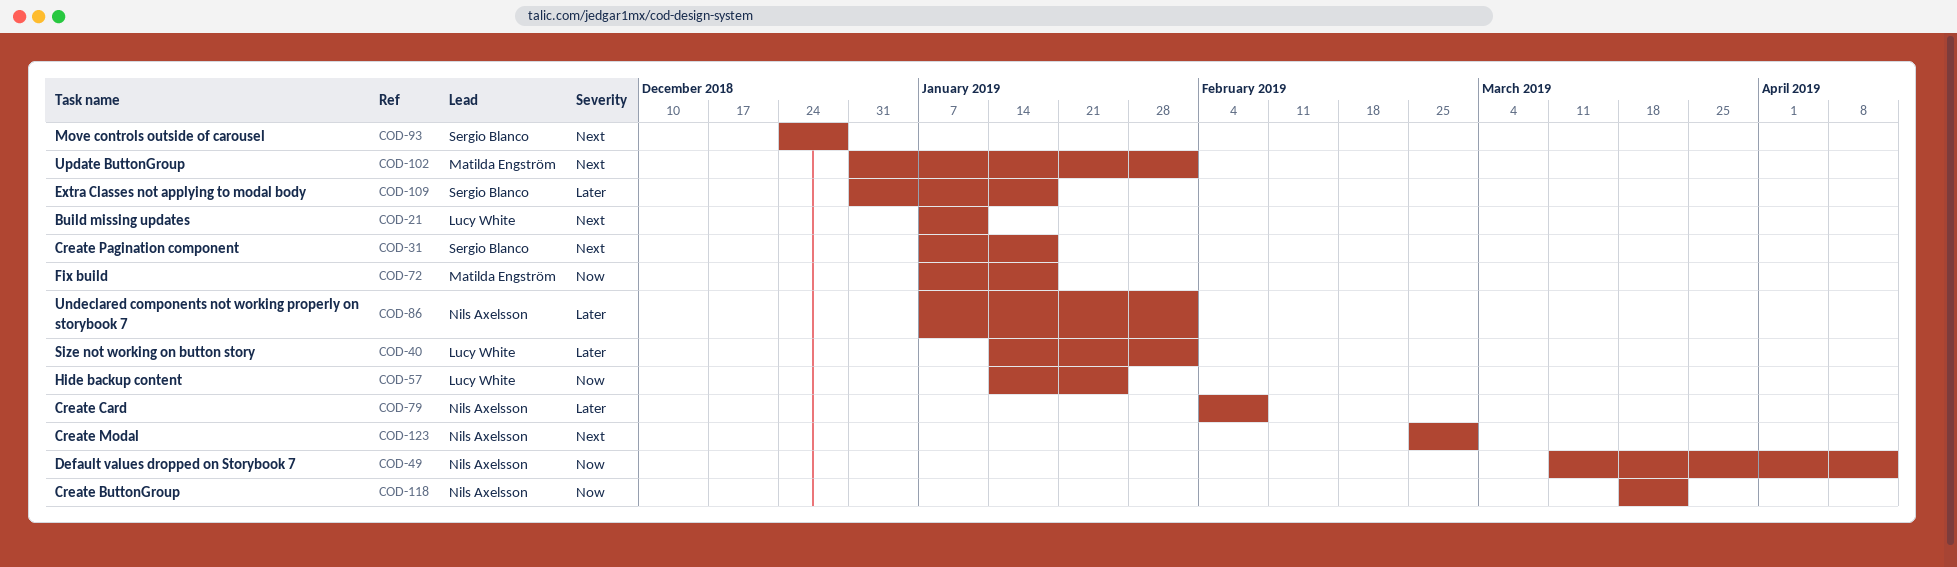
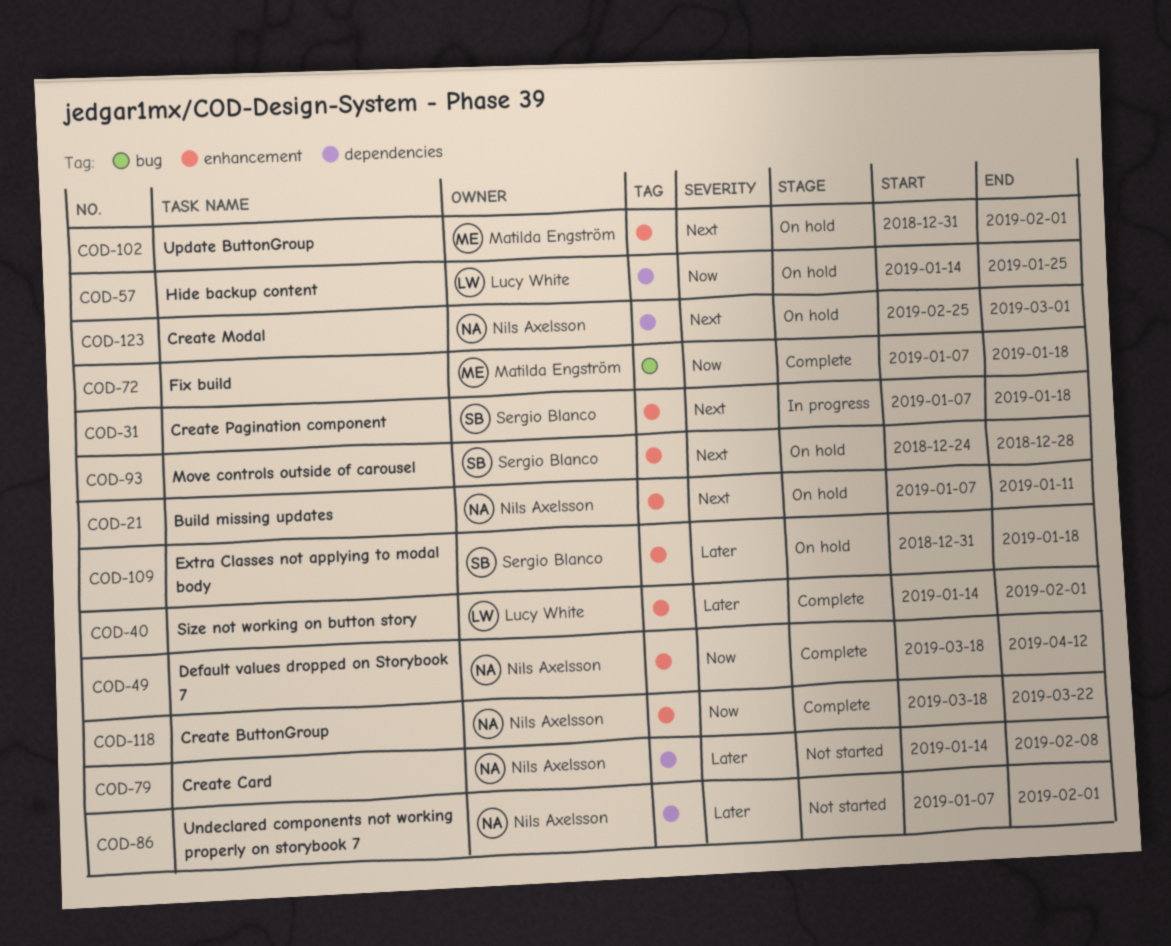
COD-21, owner: Lucy White -> Nils Axelsson
COD-49, start: Mar 11 -> Mar 18
COD-79, start: Feb 4 -> Jan 14

